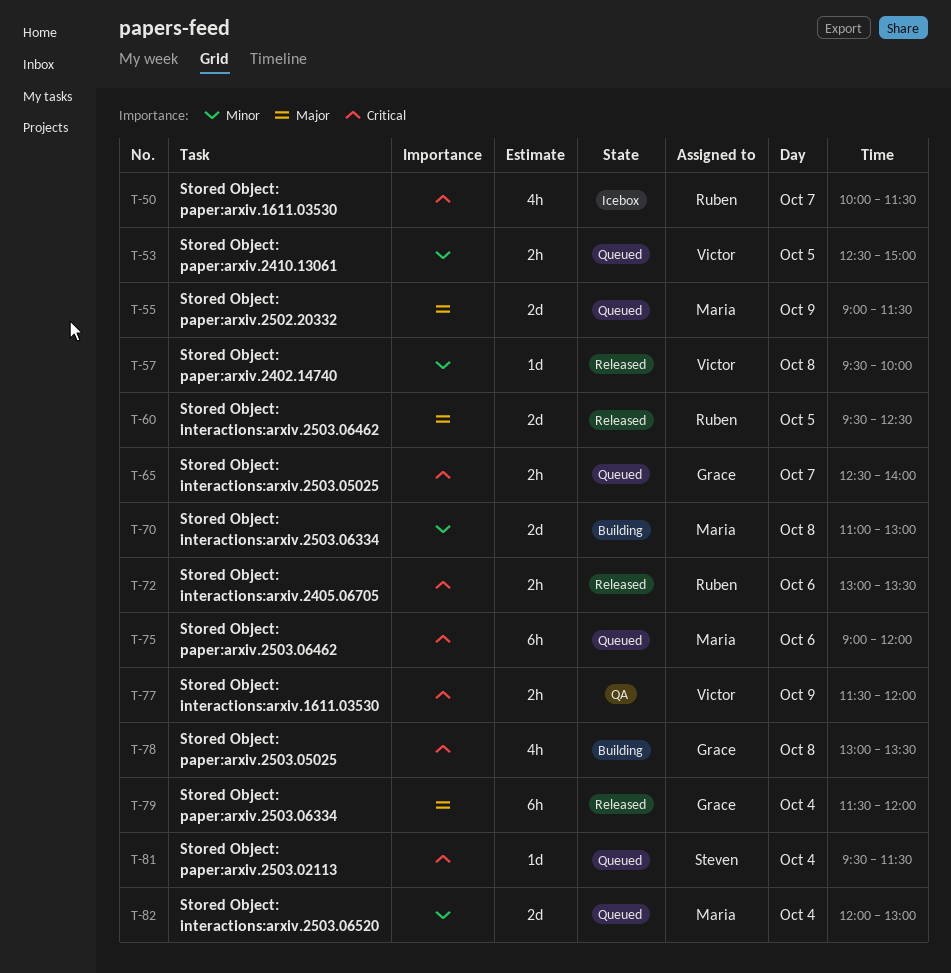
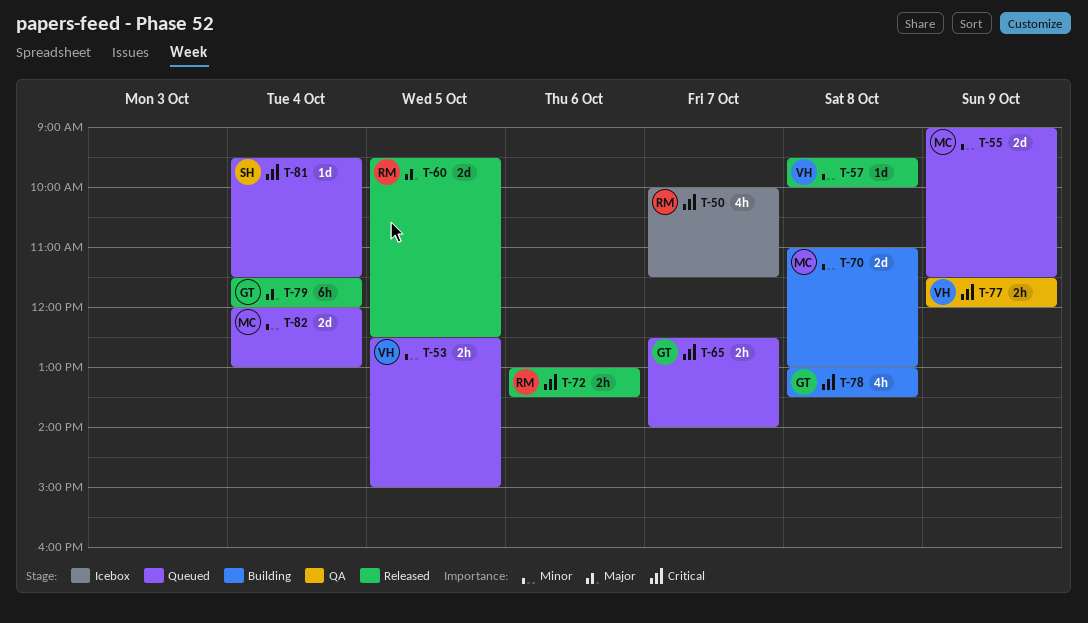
T-55, priority: Major -> Minor
T-75: present -> none

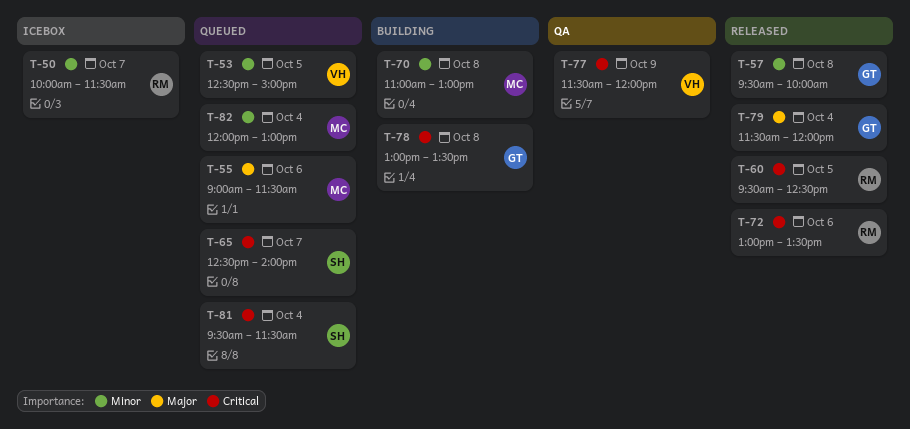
T-50, priority: Critical -> Minor
T-55, priority: Minor -> Major
T-55, day: Oct 9 -> Oct 6
T-57, owner: VH -> GT
T-60, priority: Major -> Critical
T-65, owner: GT -> SH

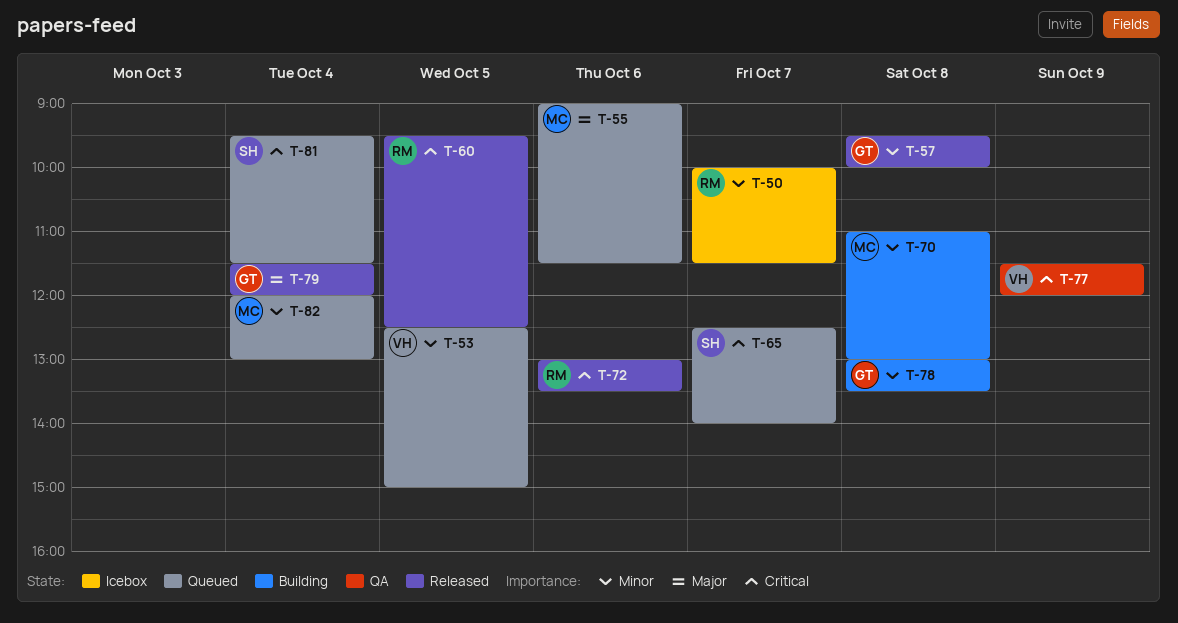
T-78, priority: Critical -> Minor

